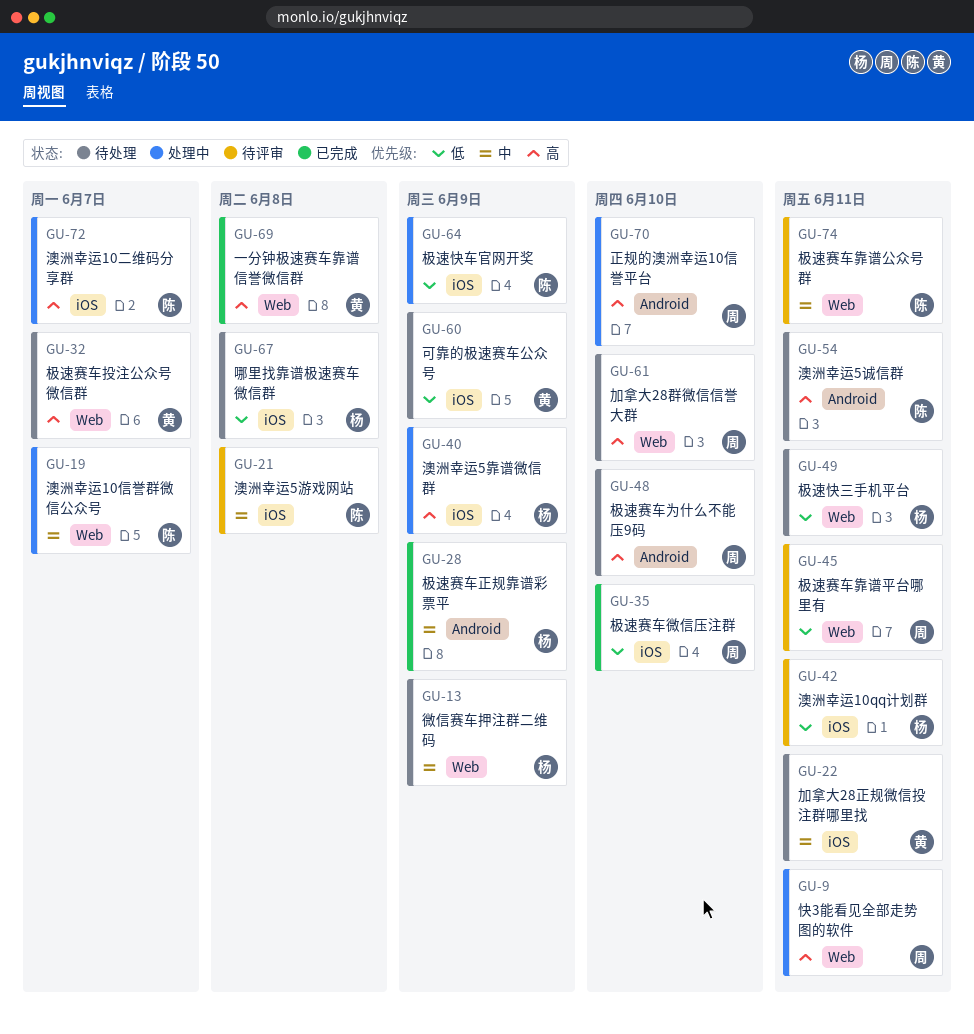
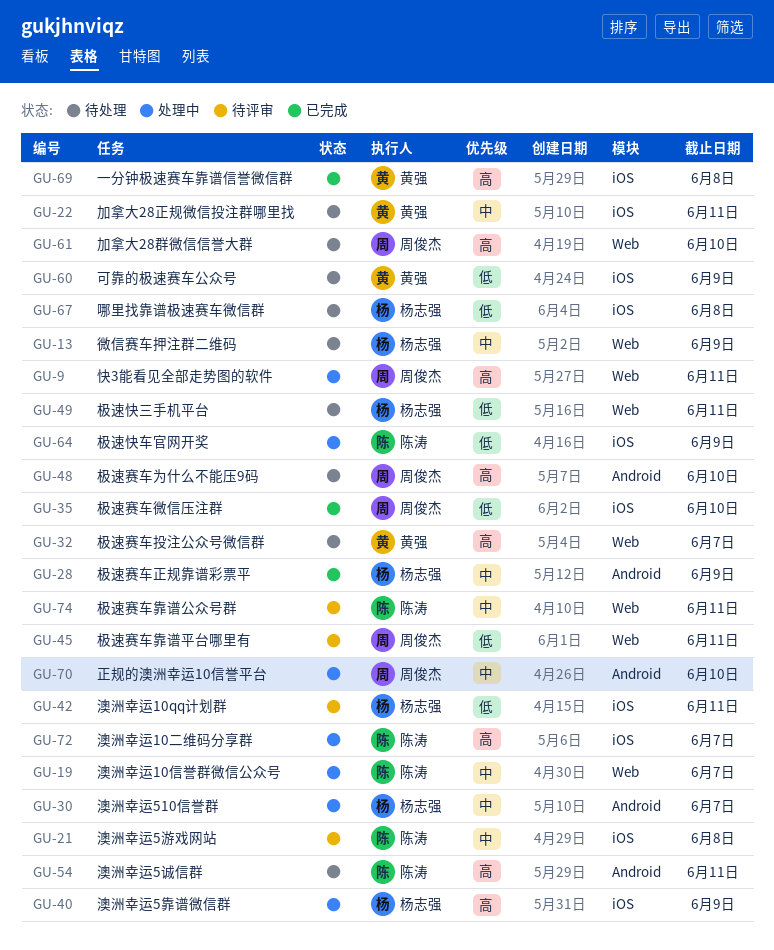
GU-30: none -> present
GU-69, label: Web -> iOS
GU-70, priority: 高 -> 中

